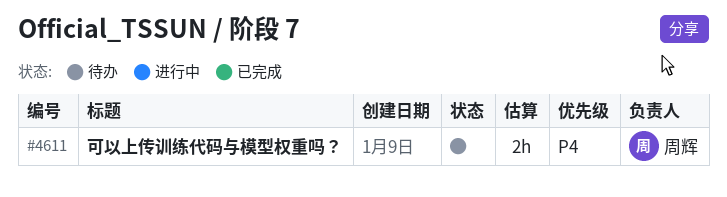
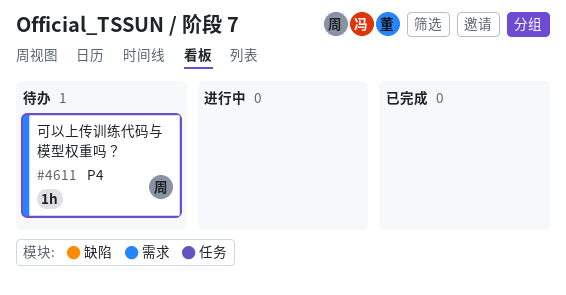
#4611, estimate: 2h -> 1h

